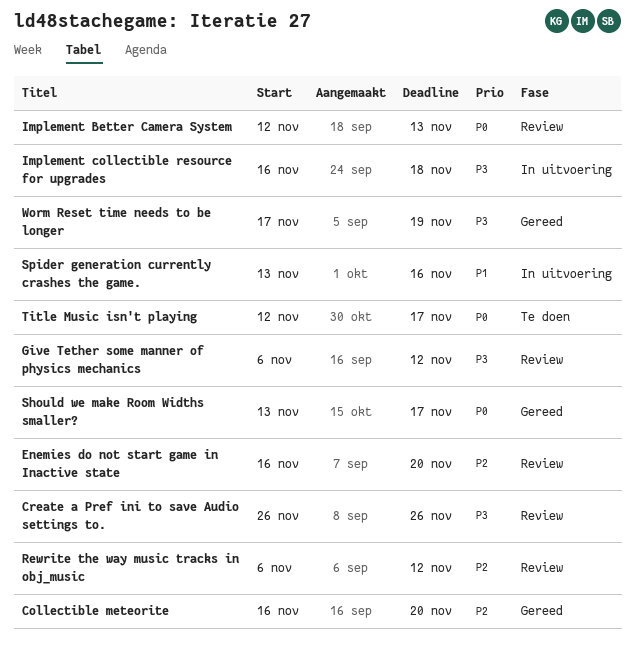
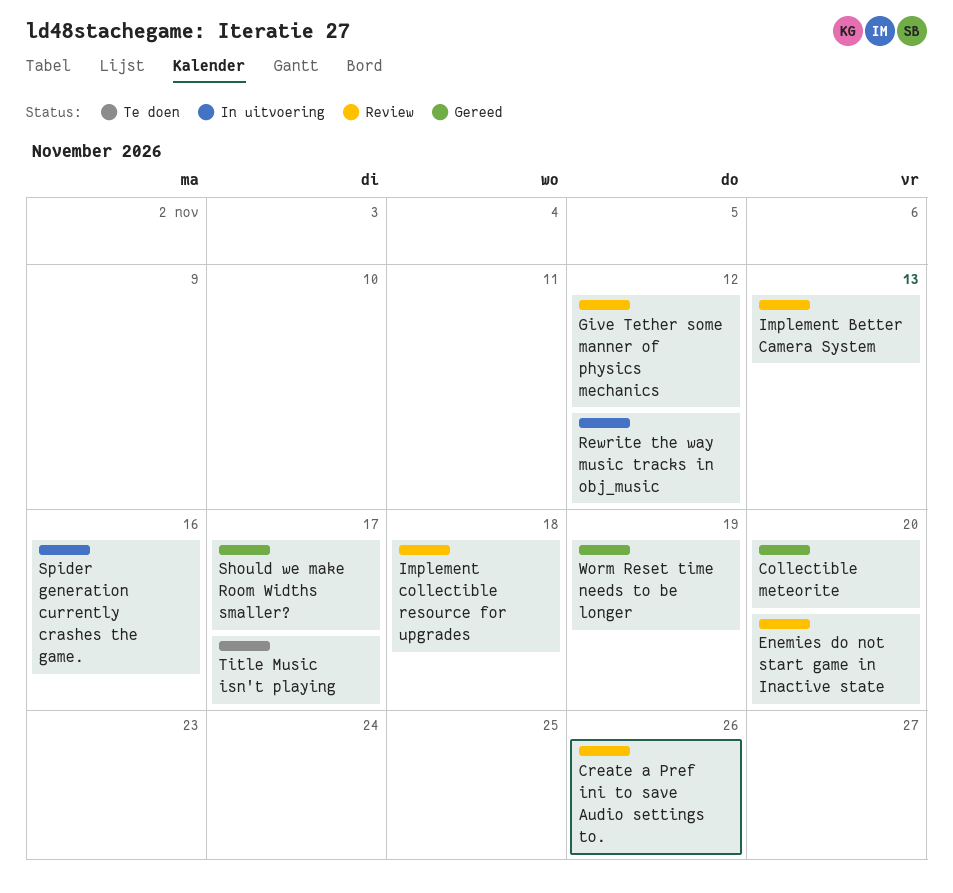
Implement collectible resource for upgrades, status: In uitvoering -> Review
Rewrite the way music tracks in obj_music, status: Review -> In uitvoering

